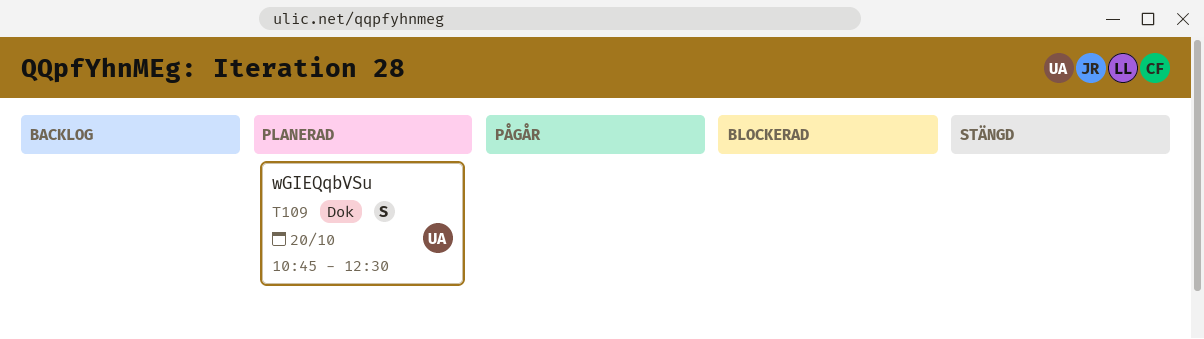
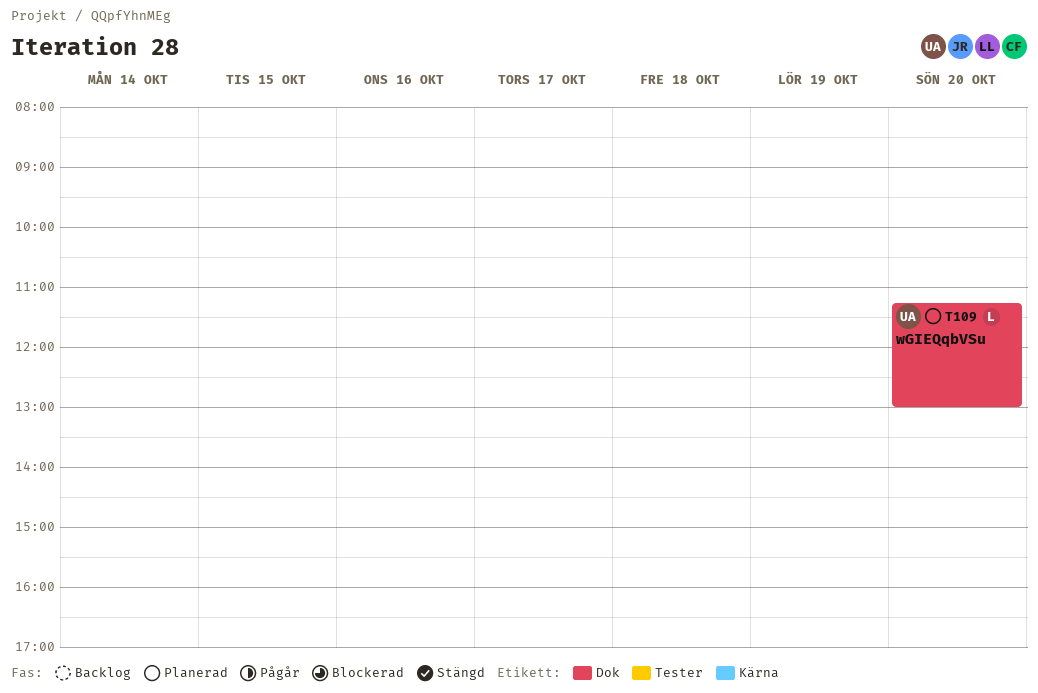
T109, estimate: S -> L
T109, begins: 10:45 -> 11:15
T109, ends: 12:30 -> 13:00

